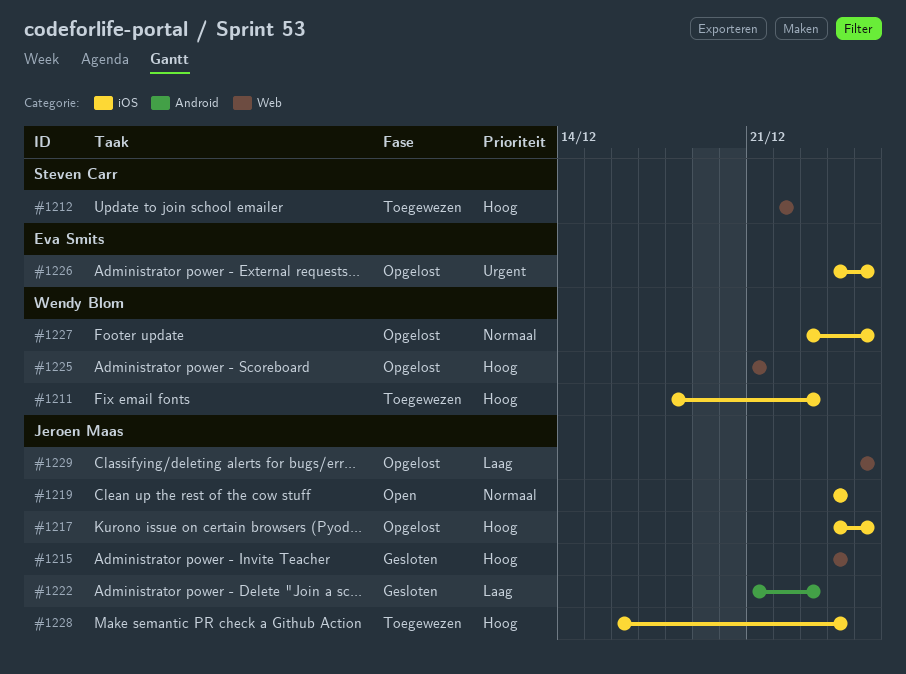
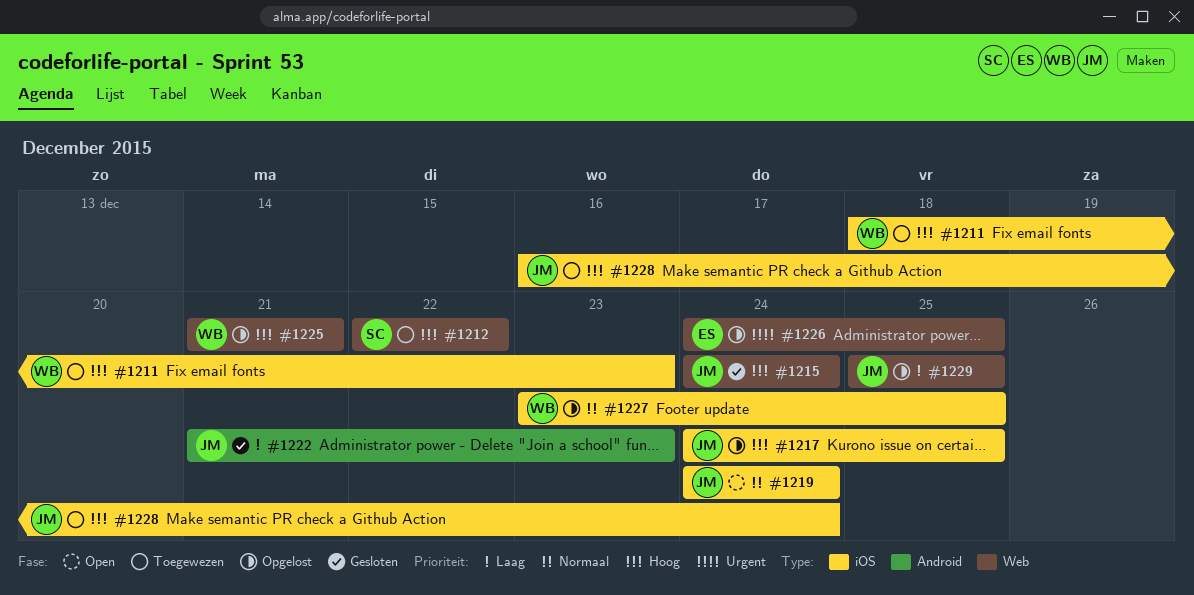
#1226, label: iOS -> Web

